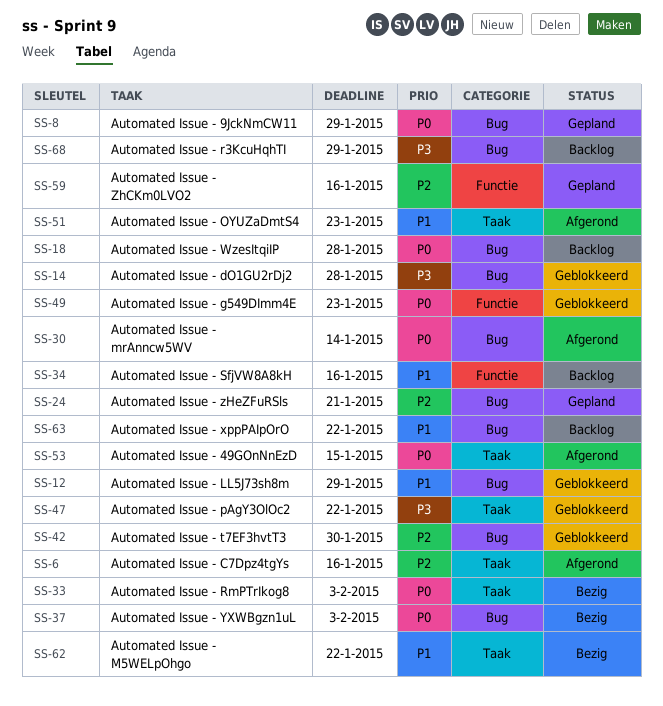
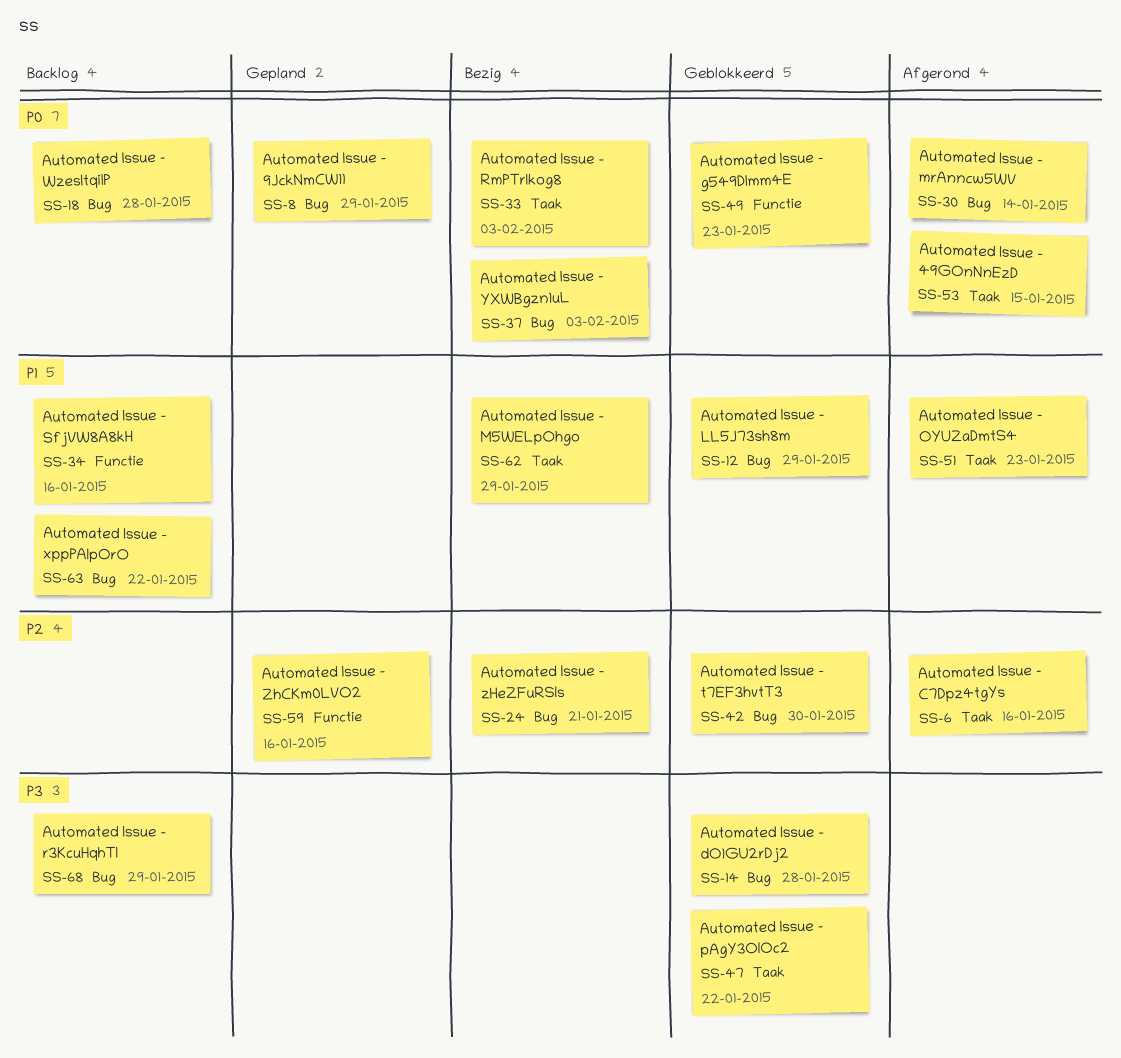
SS-24, status: Gepland -> Bezig
SS-62, due: Jan 22 -> Jan 29

